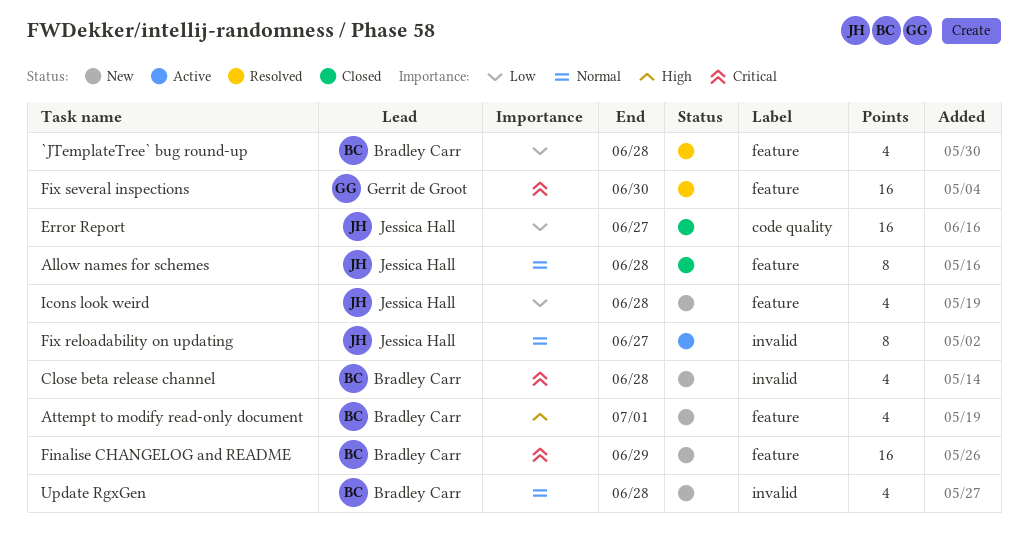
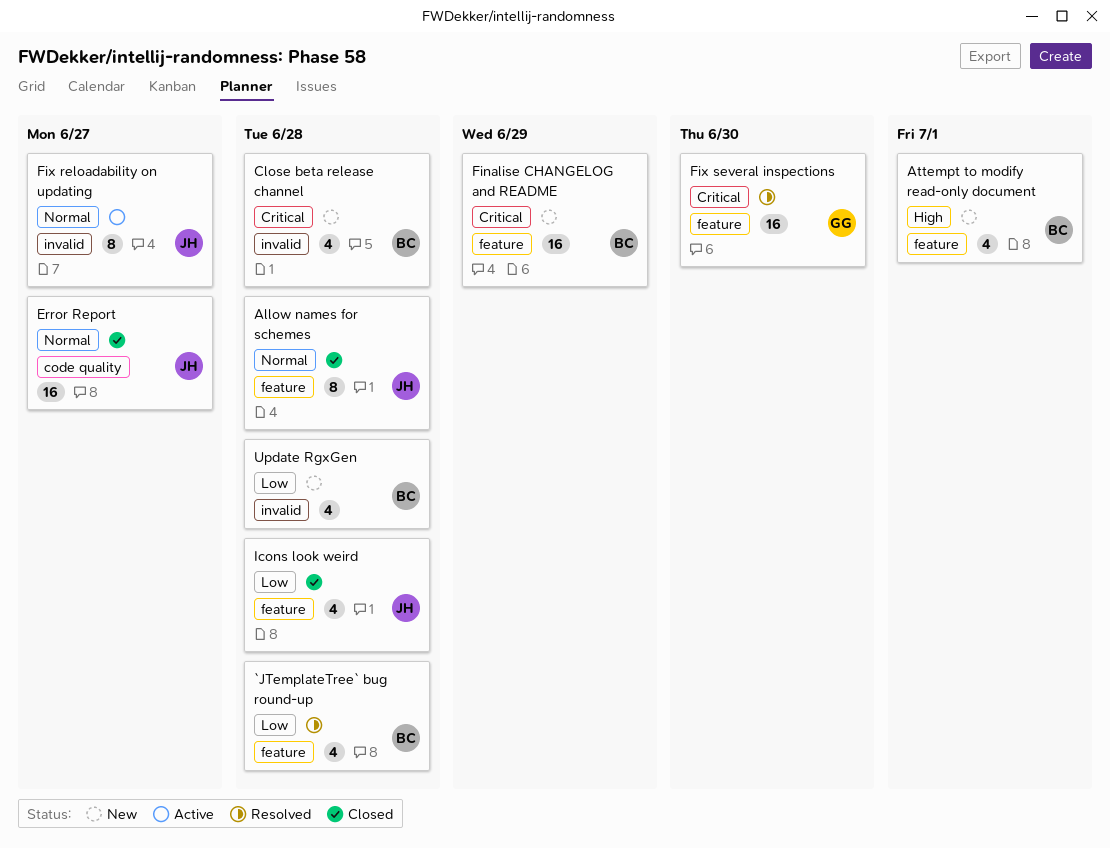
Error Report, priority: Low -> Normal
Icons look weird, status: New -> Closed
Update RgxGen, priority: Normal -> Low

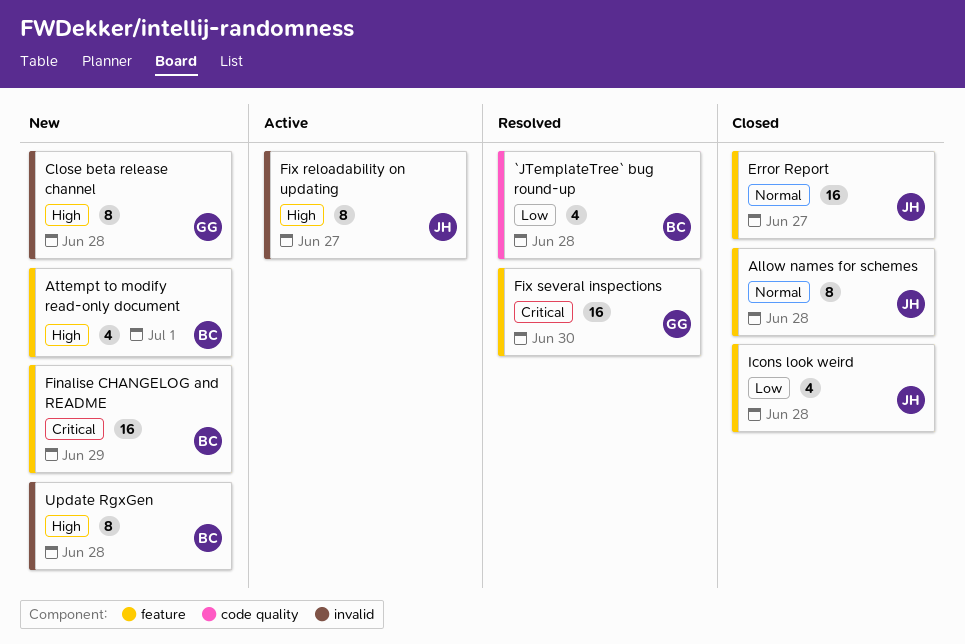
`JTemplateTree` bug round-up, label: feature -> code quality
Close beta release channel, owner: BC -> GG
Close beta release channel, priority: Critical -> High
Close beta release channel, estimate: 4 -> 8
Error Report, label: code quality -> feature
Fix reloadability on updating, priority: Normal -> High
Update RgxGen, priority: Low -> High
Update RgxGen, estimate: 4 -> 8

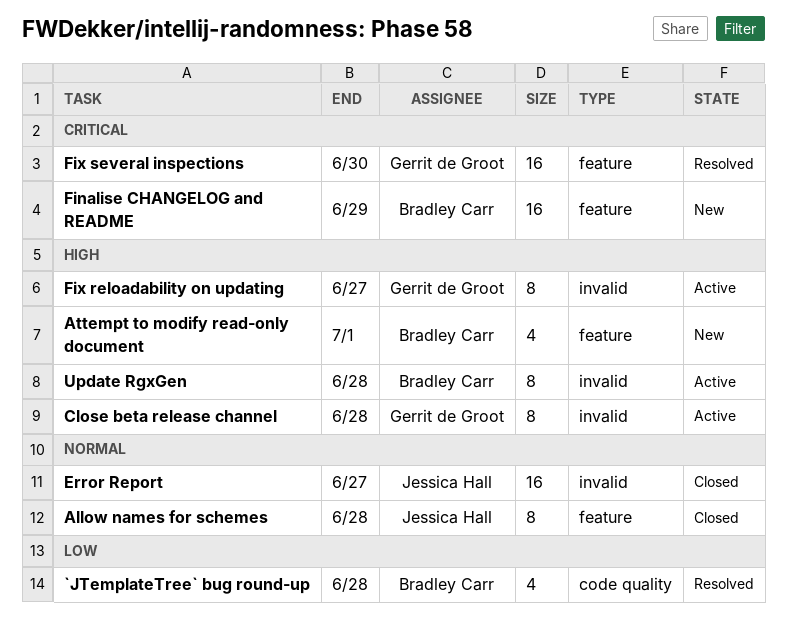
Close beta release channel, status: New -> Active
Error Report, label: feature -> invalid
Fix reloadability on updating, owner: Jessica Hall -> Gerrit de Groot
Icons look weird: present -> none
Update RgxGen, status: New -> Active

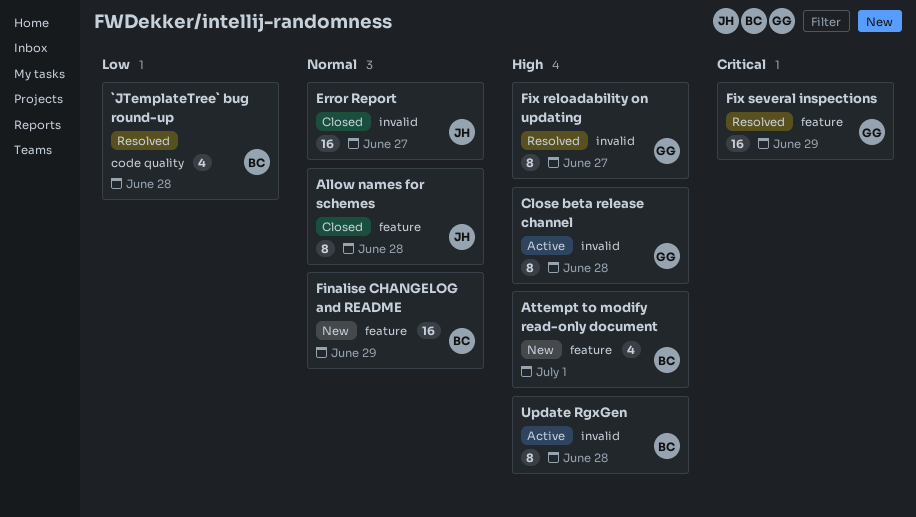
Finalise CHANGELOG and README, priority: Critical -> Normal
Fix reloadability on updating, status: Active -> Resolved
Fix several inspections, due: Jun 30 -> Jun 29

